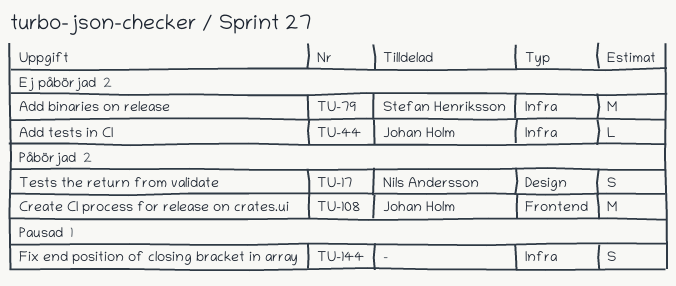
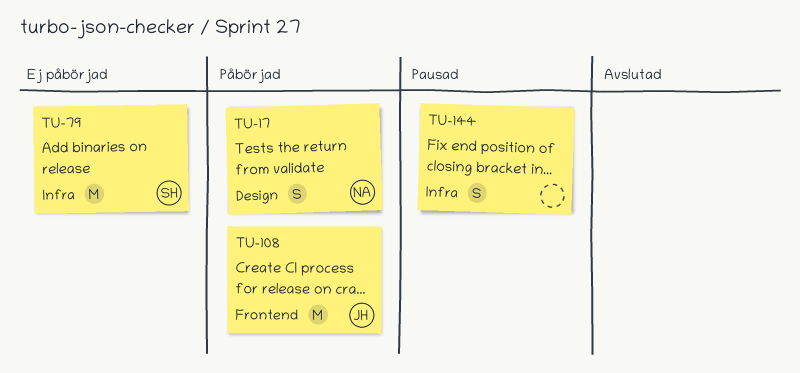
TU-44: present -> none

